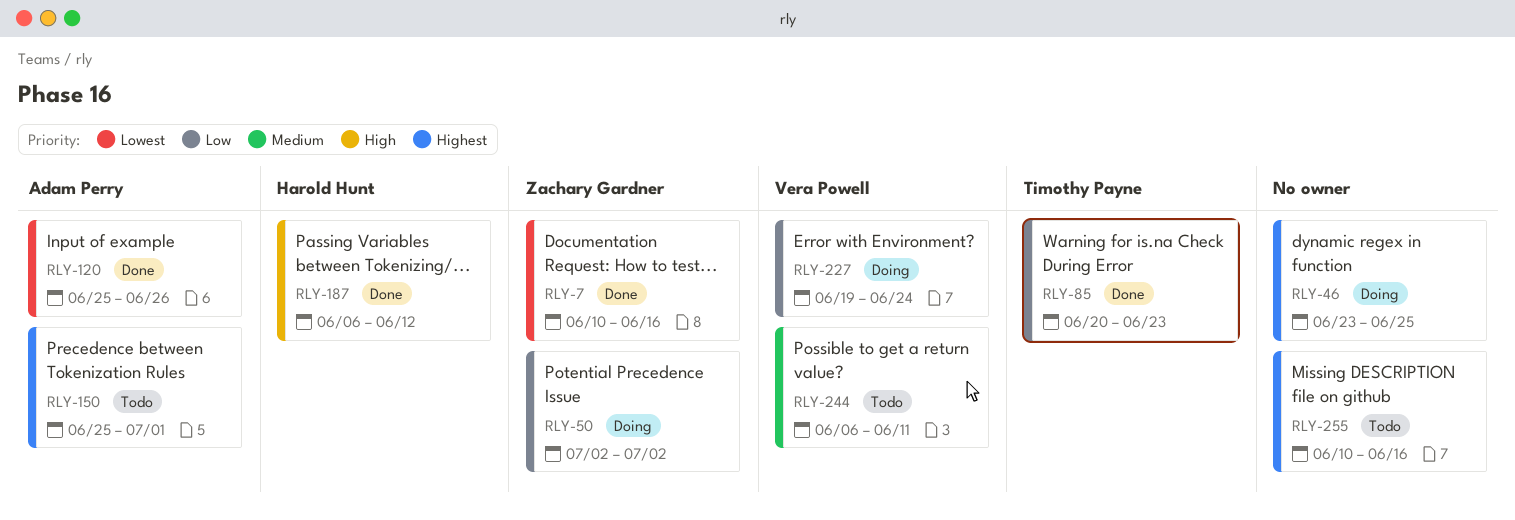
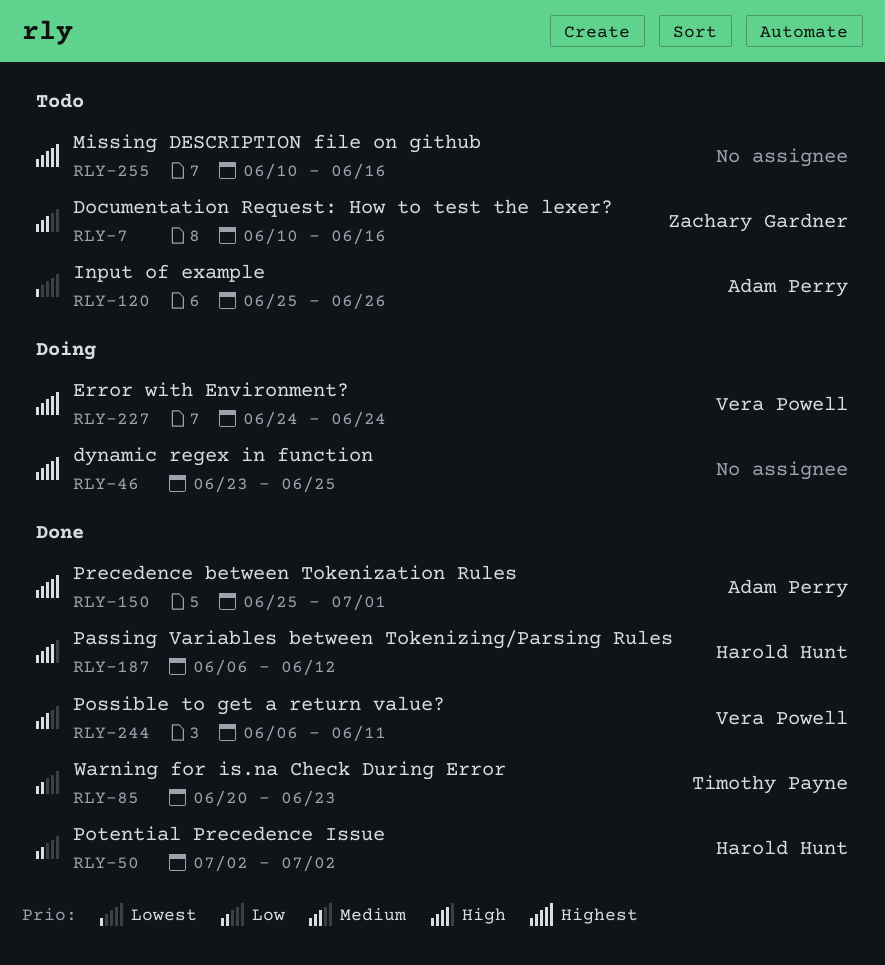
RLY-7, status: Done -> Todo
RLY-7, priority: Lowest -> Medium
RLY-50, status: Doing -> Done
RLY-50, owner: Zachary Gardner -> Harold Hunt
RLY-120, status: Done -> Todo
RLY-150, status: Todo -> Done
RLY-227, priority: Low -> Highest
RLY-227, start: Jun 19 -> Jun 24
RLY-244, status: Todo -> Done

